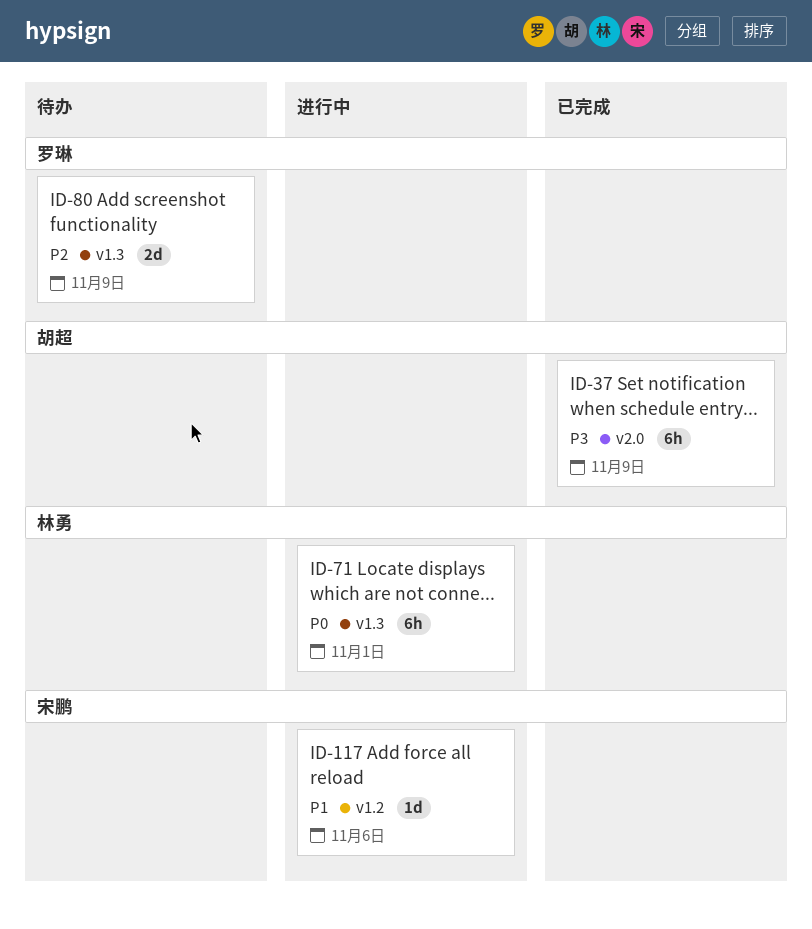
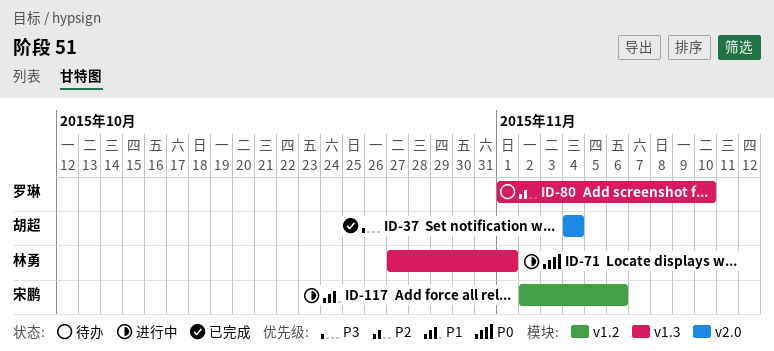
ID-37, due: Nov 9 -> Nov 4
ID-80, due: Nov 9 -> Nov 10

